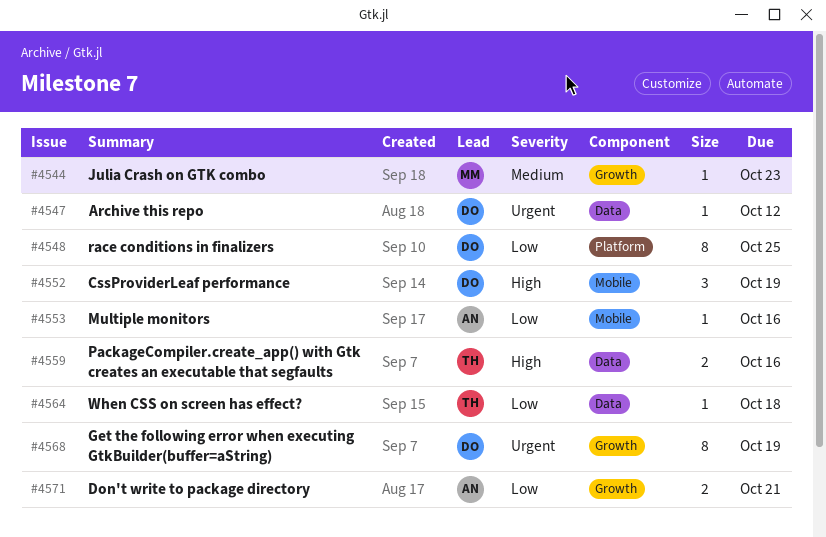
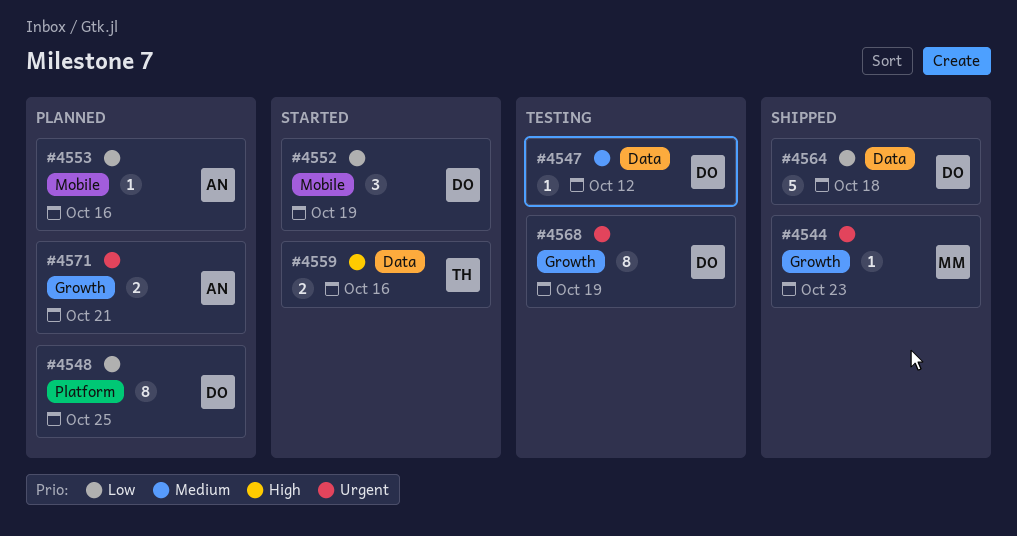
#4544, priority: Medium -> Urgent
#4547, priority: Urgent -> Medium
#4552, priority: High -> Low
#4564, owner: TH -> DO
#4564, estimate: 1 -> 5
#4571, priority: Low -> Urgent

